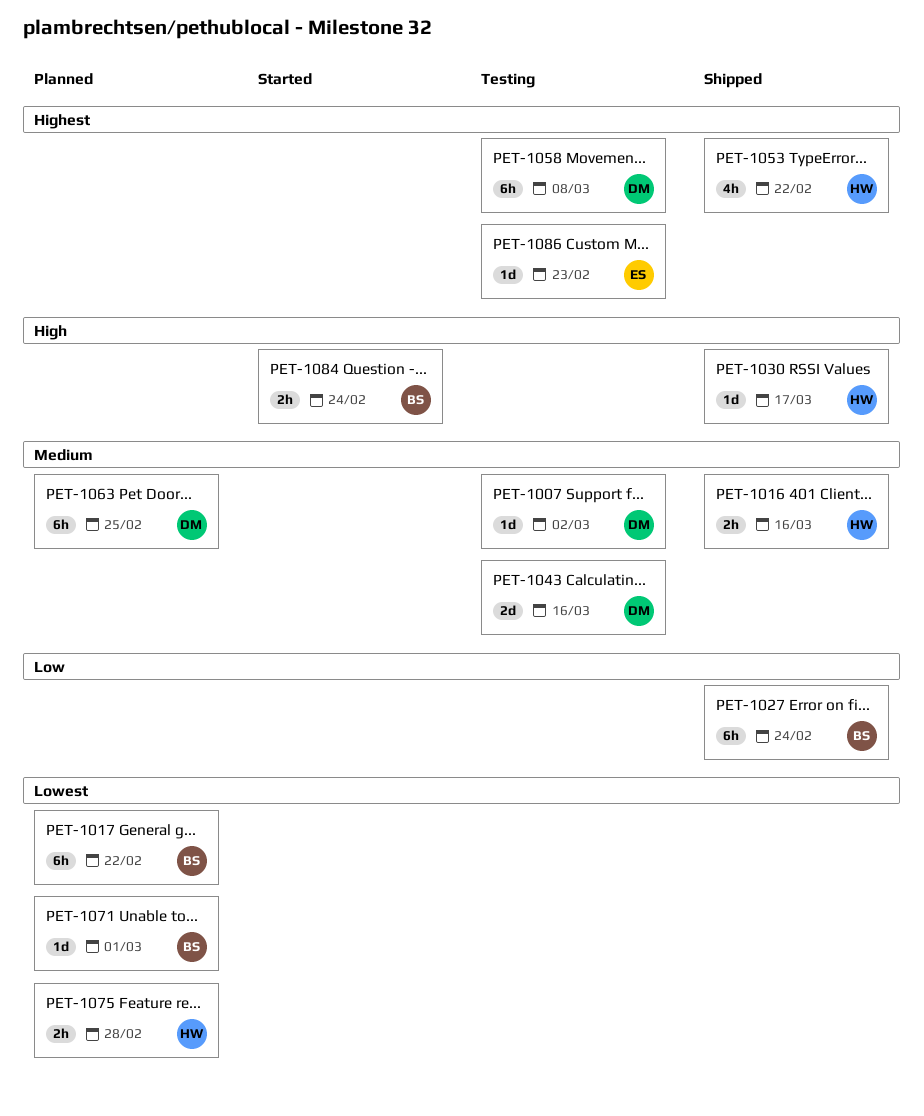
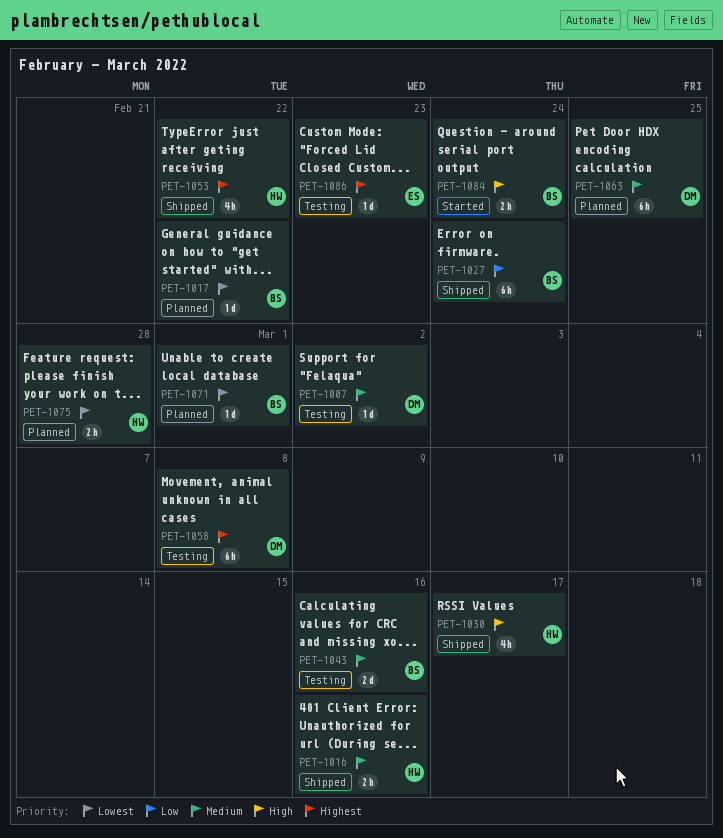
PET-1017, estimate: 6h -> 1d
PET-1030, estimate: 1d -> 4h
PET-1043, owner: DM -> BS

